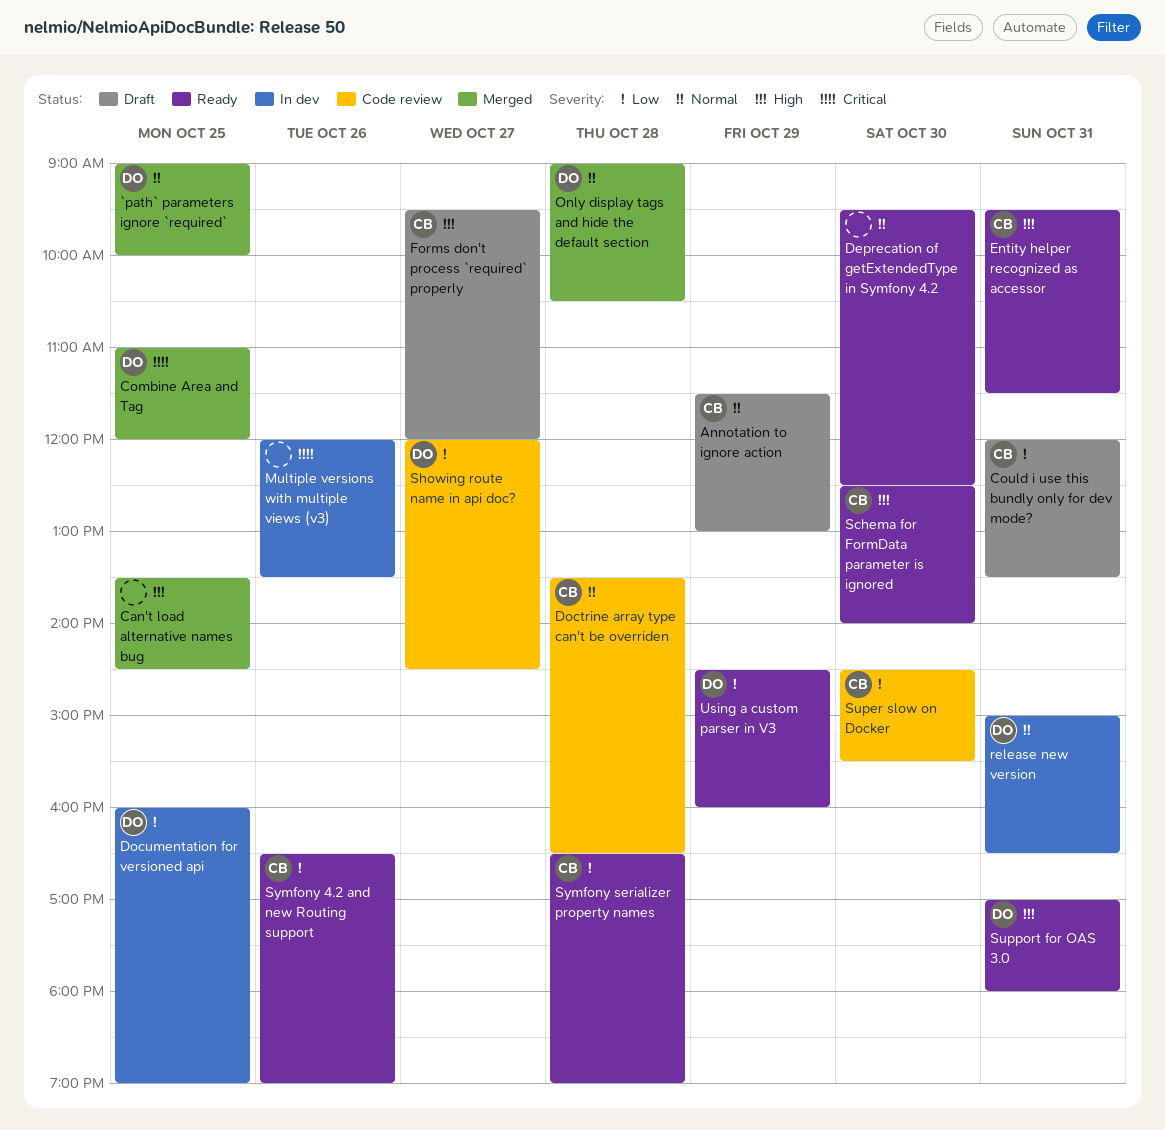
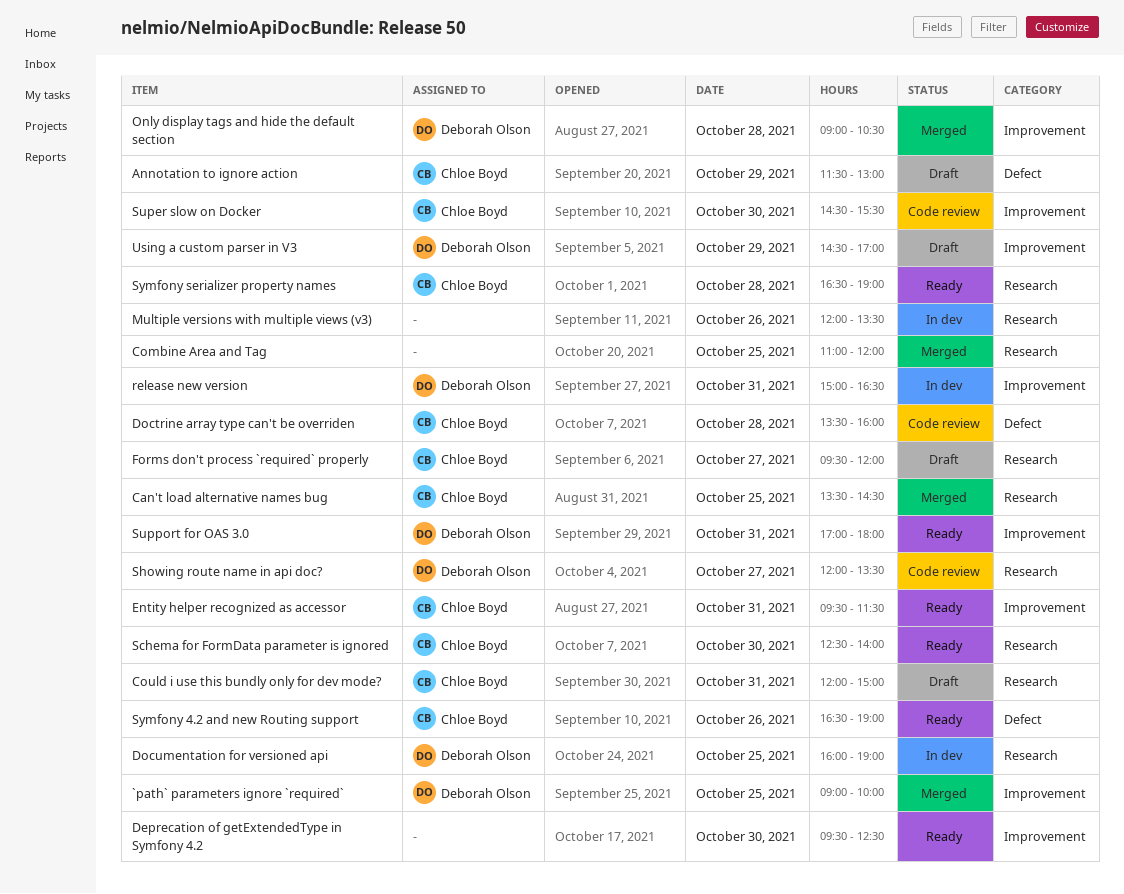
Can't load alternative names bug, owner: none -> Chloe Boyd
Combine Area and Tag, owner: Deborah Olson -> none
Could i use this bundly only for dev mode?, ends: 13:30 -> 15:00
Doctrine array type can't be overriden, ends: 16:30 -> 16:00
Showing route name in api doc?, ends: 14:30 -> 13:30
Using a custom parser in V3, status: Ready -> Draft
Using a custom parser in V3, ends: 16:00 -> 17:00

